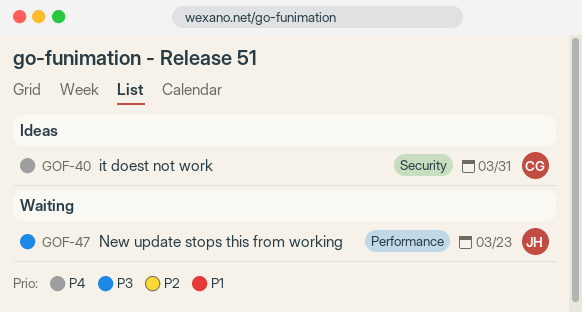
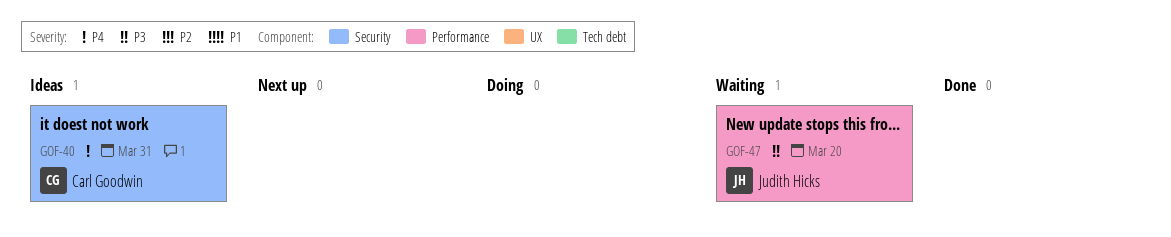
GOF-47, due: Mar 23 -> Mar 20

